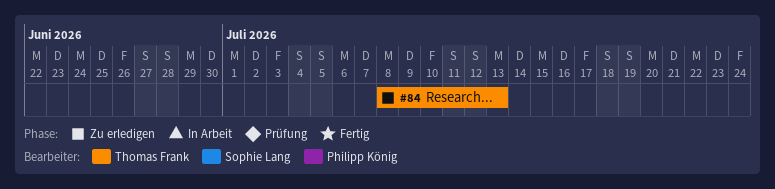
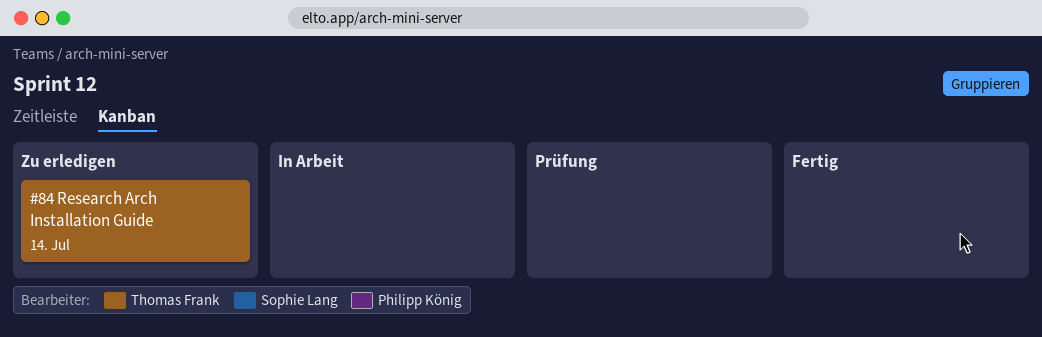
#84, due: Jul 13 -> Jul 14

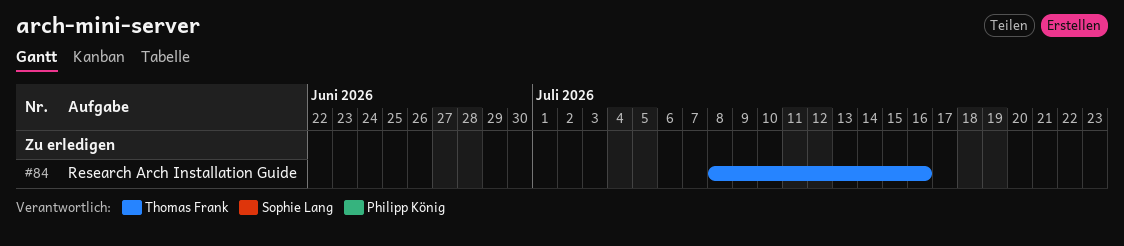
#84, due: Jul 14 -> Jul 16

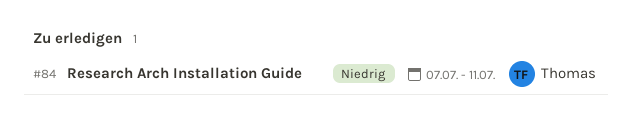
#84, start: Jul 8 -> Jul 7
#84, due: Jul 16 -> Jul 11

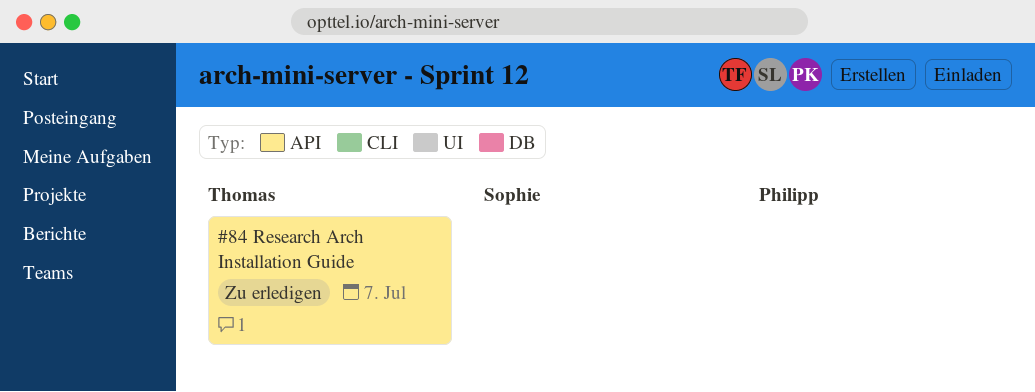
#84, due: Jul 11 -> Jul 7

